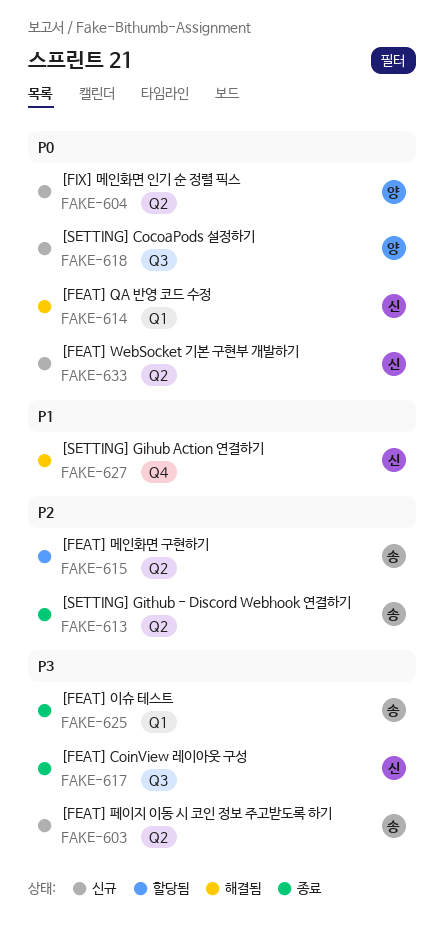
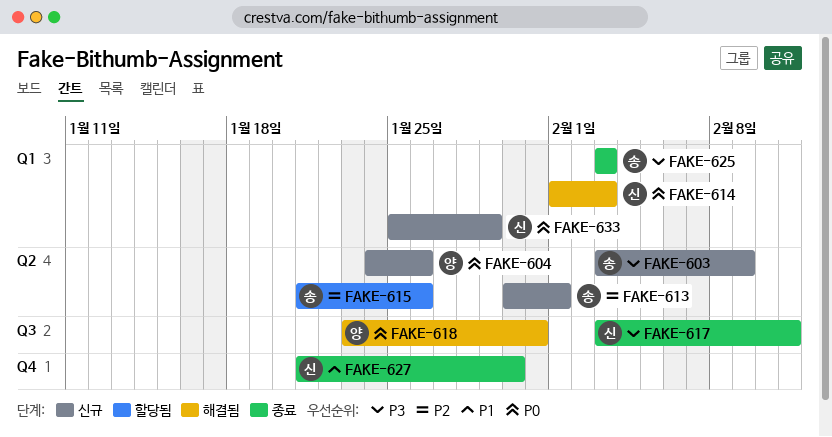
FAKE-613, status: 종료 -> 신규
FAKE-618, status: 신규 -> 해결됨
FAKE-627, status: 해결됨 -> 종료
FAKE-633, label: Q2 -> Q1

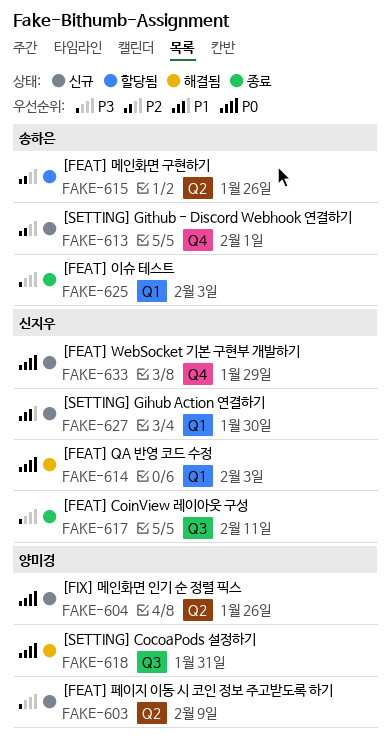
FAKE-603, owner: 송하은 -> 양미경
FAKE-613, label: Q2 -> Q4
FAKE-627, status: 종료 -> 신규
FAKE-627, label: Q4 -> Q1
FAKE-633, label: Q1 -> Q4

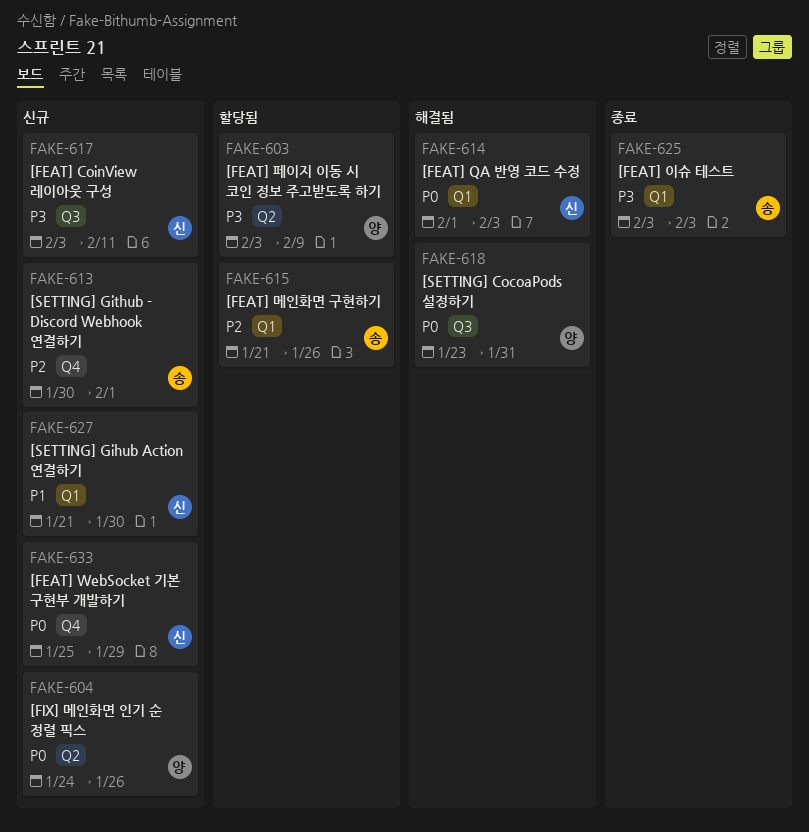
FAKE-603, status: 신규 -> 할당됨
FAKE-615, label: Q2 -> Q1
FAKE-617, status: 종료 -> 신규

